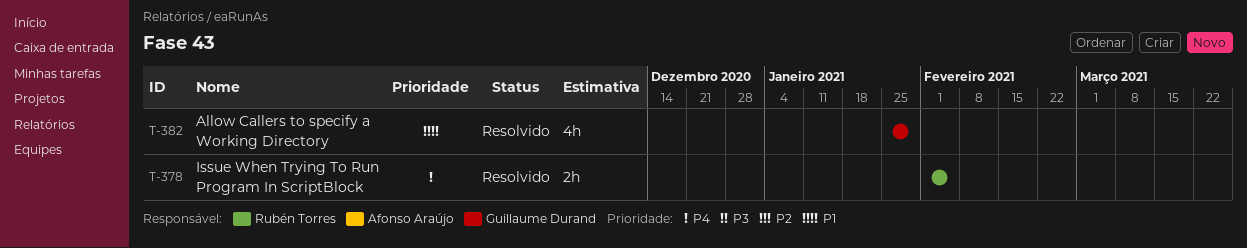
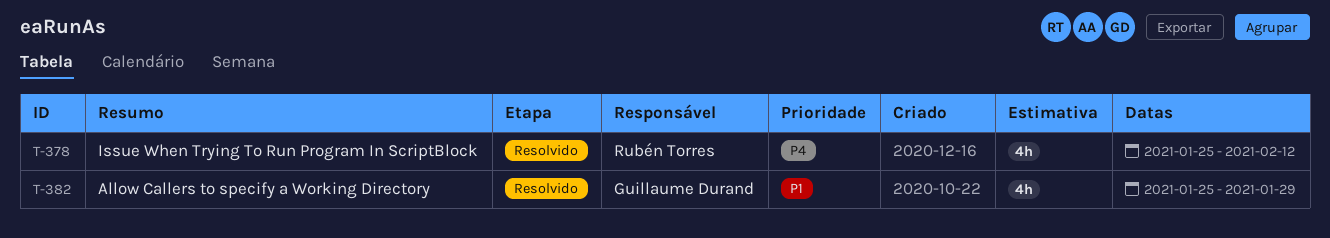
T-378, estimate: 2h -> 4h
T-378, start: Feb 1 -> Jan 25
T-378, due: Feb 5 -> Feb 12

